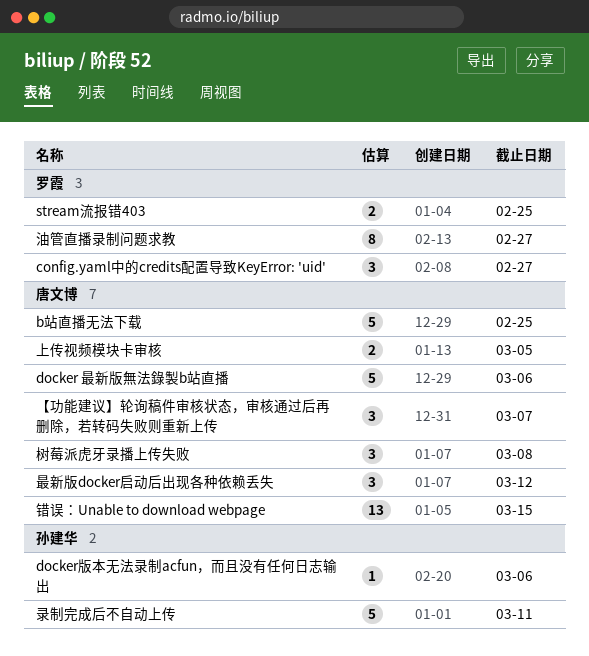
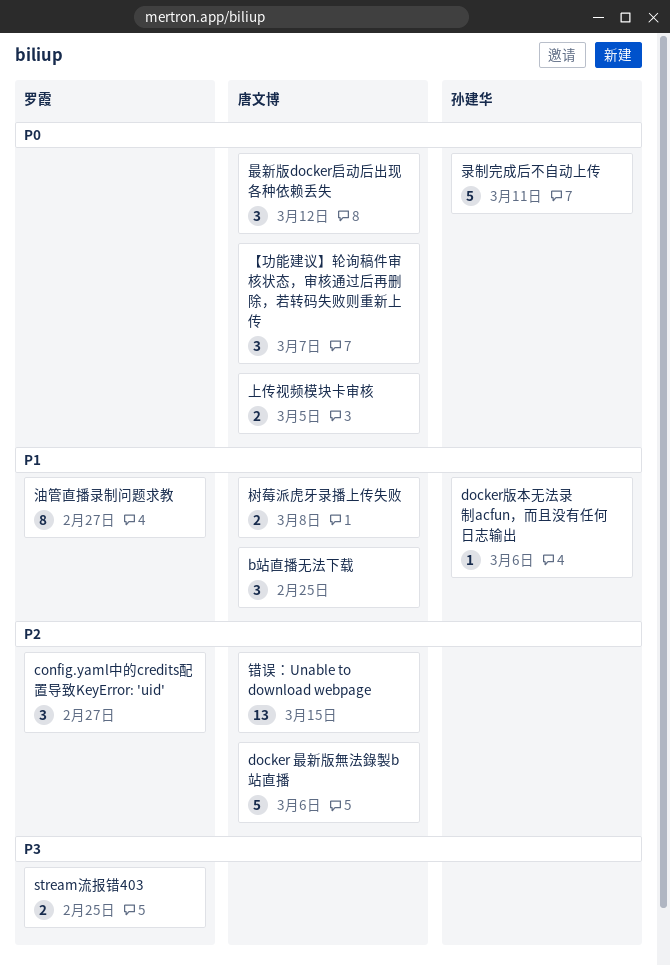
b站直播无法下载, estimate: 5 -> 3
树莓派虎牙录播上传失败, estimate: 3 -> 2

